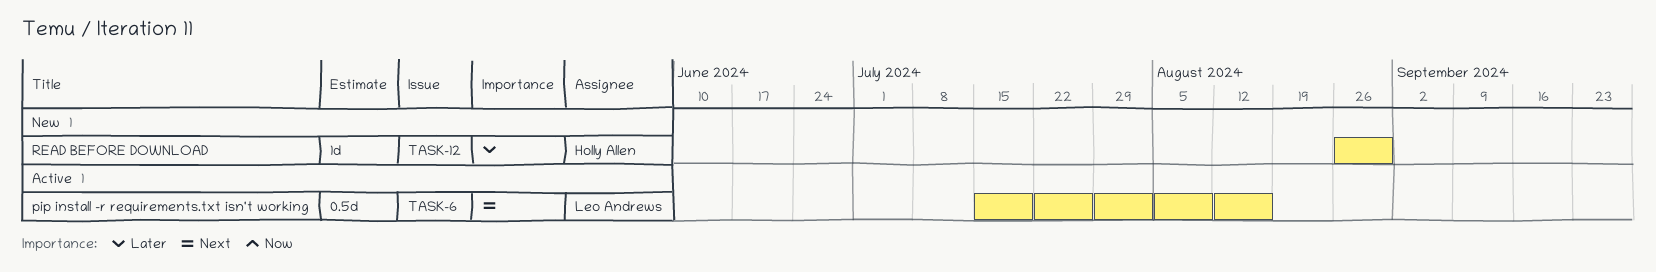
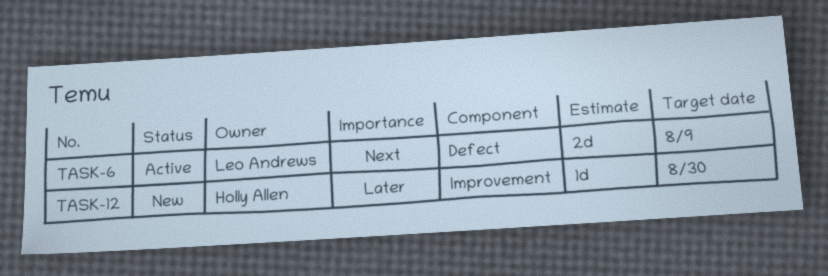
TASK-6, estimate: 0.5d -> 2d
TASK-6, due: Aug 16 -> Aug 9

